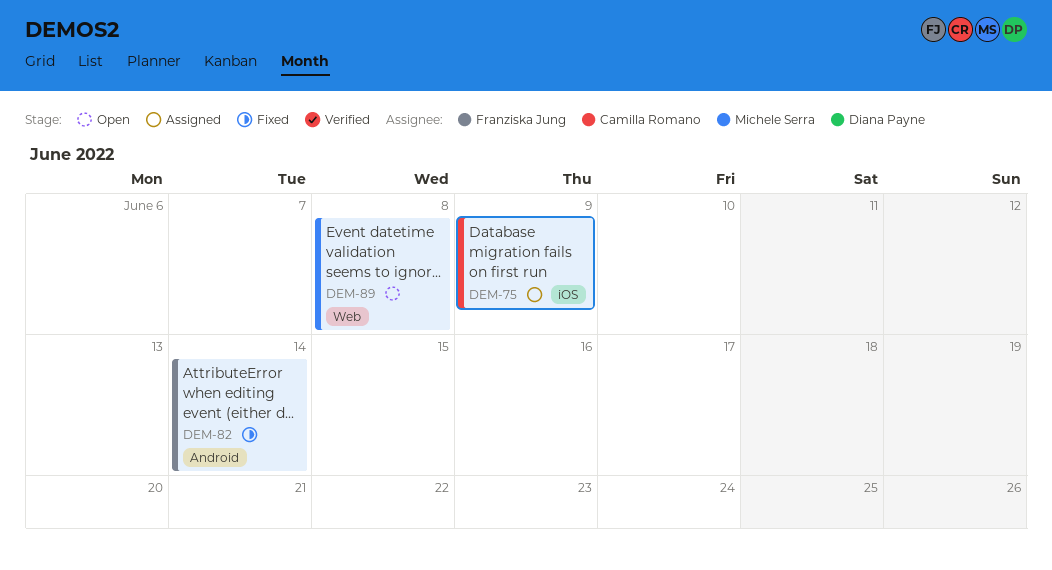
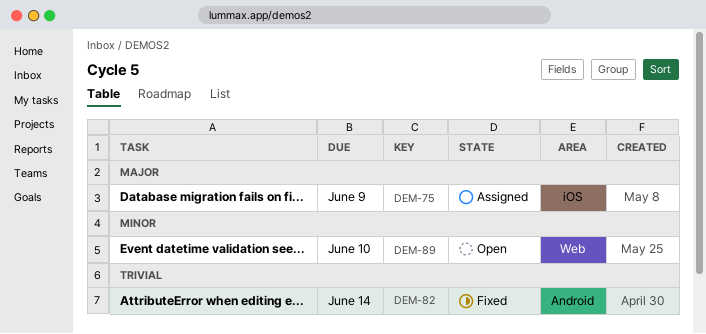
DEM-89, due: Jun 8 -> Jun 10

